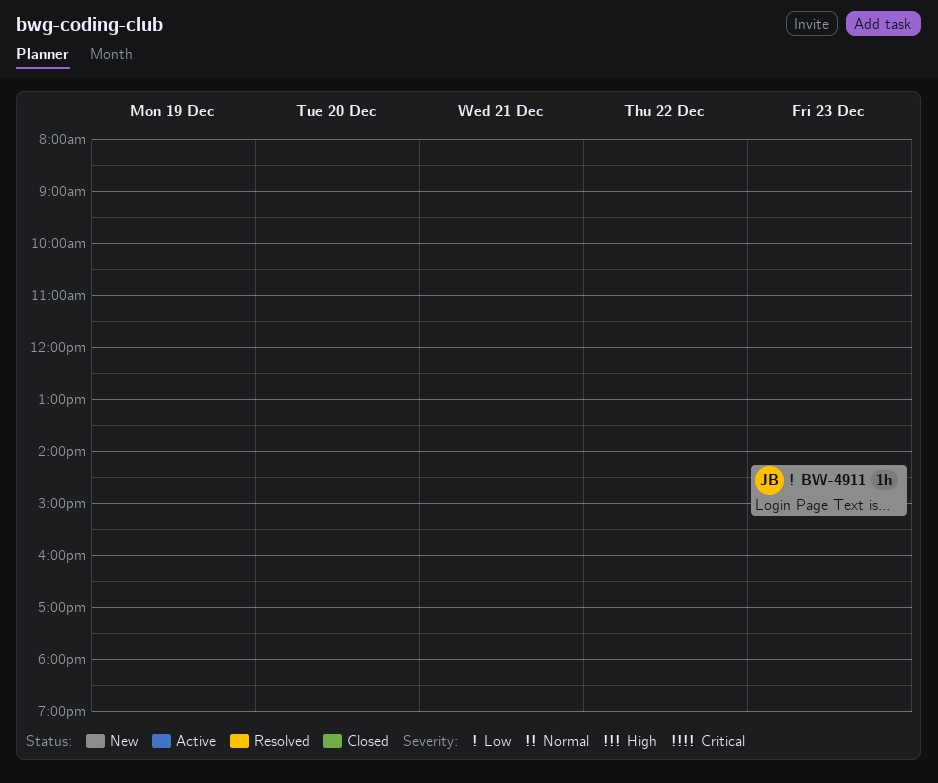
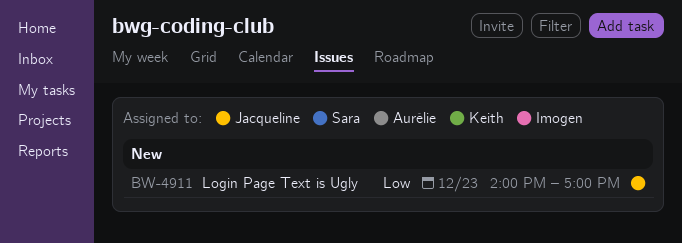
BW-4911, begins: 14:15 -> 14:00
BW-4911, ends: 15:15 -> 17:00

